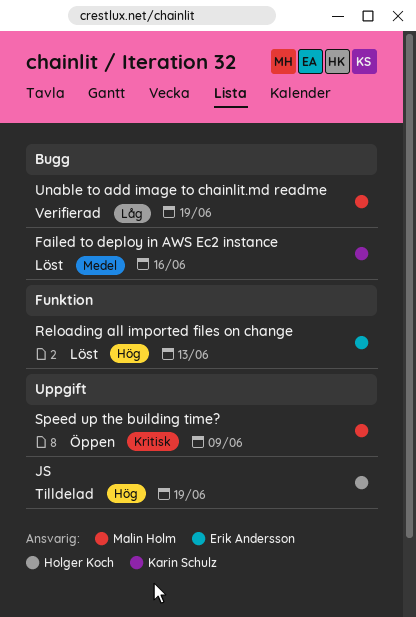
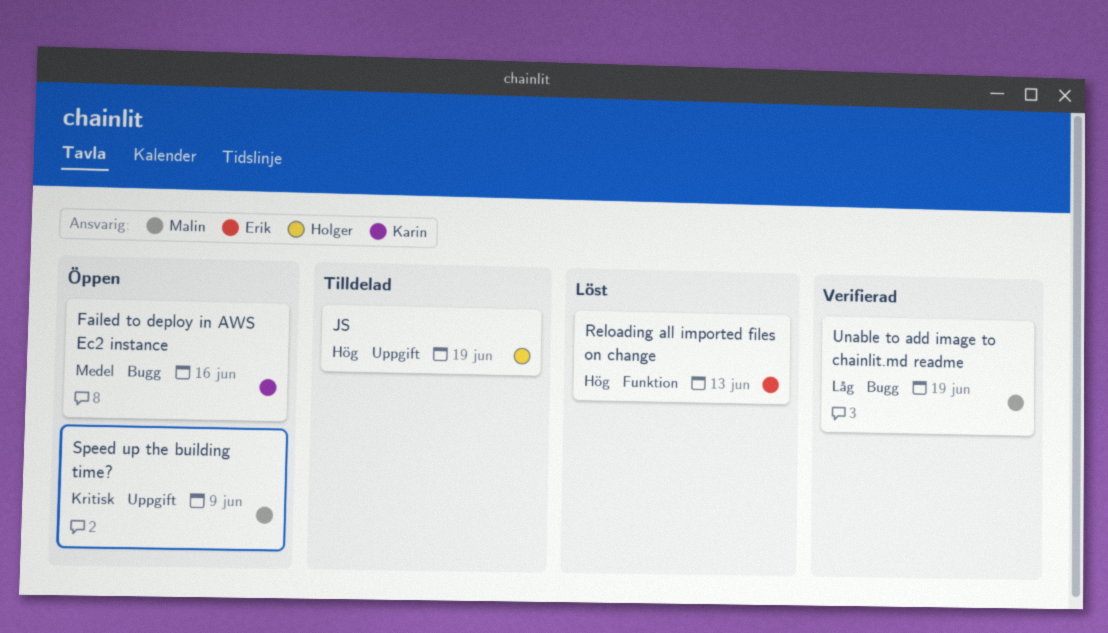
Failed to deploy in AWS Ec2 instance, status: Löst -> Öppen

